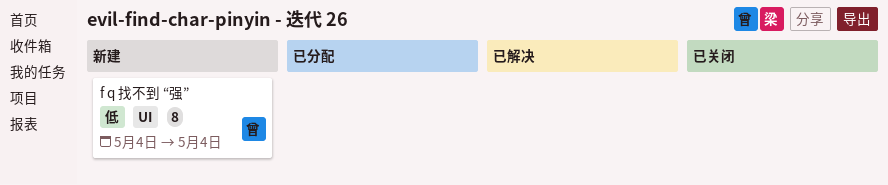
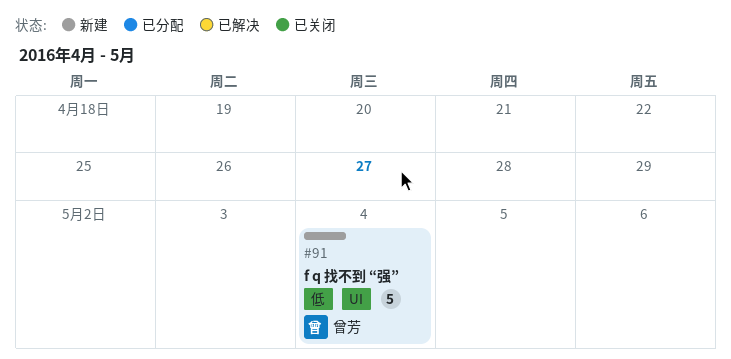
f q 找不到 “强”, estimate: 8 -> 5

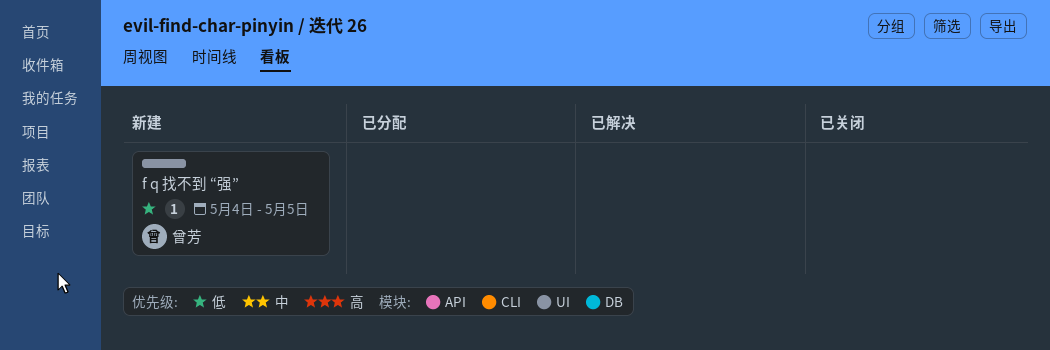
f q 找不到 “强”, estimate: 5 -> 1
f q 找不到 “强”, due: May 4 -> May 5

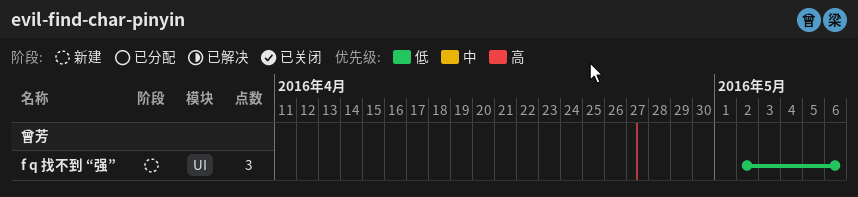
f q 找不到 “强”, estimate: 1 -> 3
f q 找不到 “强”, start: May 4 -> May 2
f q 找不到 “强”, due: May 5 -> May 6

